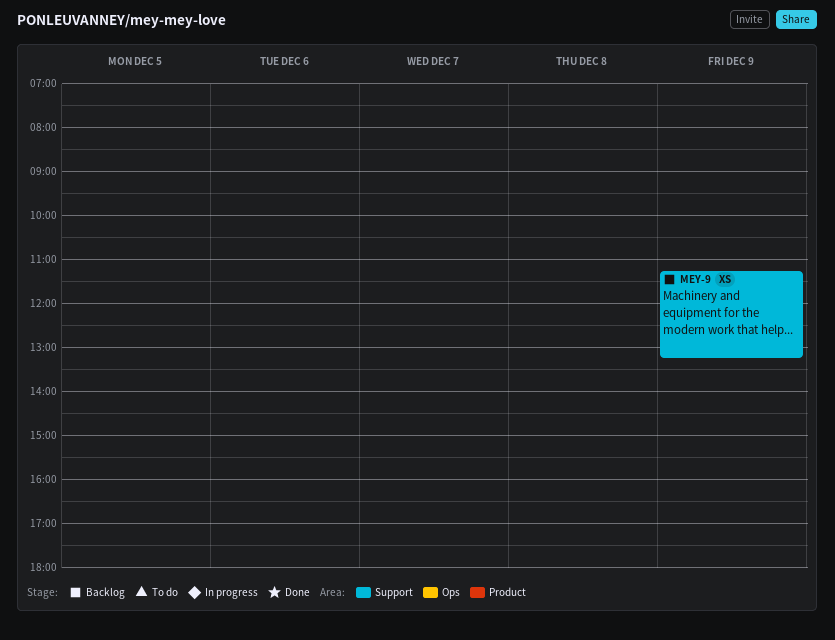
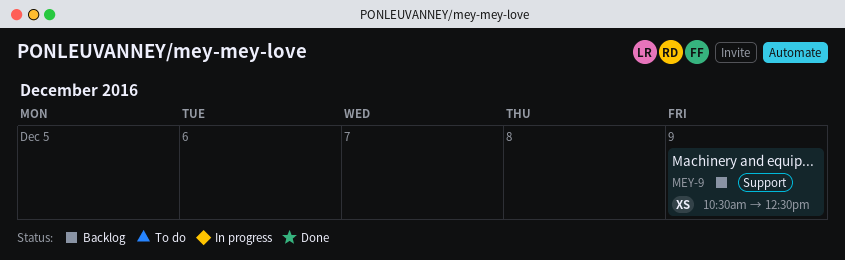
MEY-9, begins: 11:15 -> 10:30
MEY-9, ends: 13:15 -> 12:30

